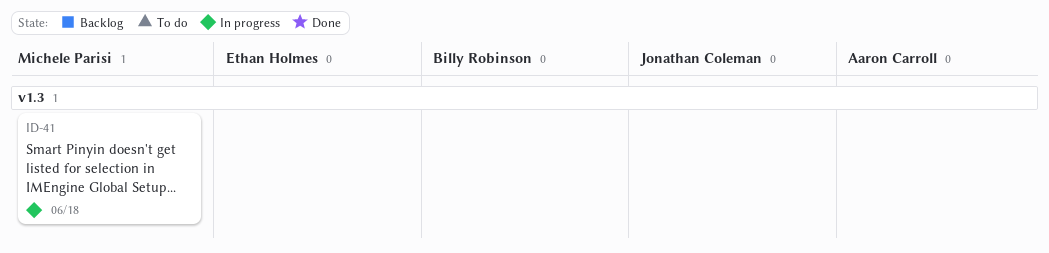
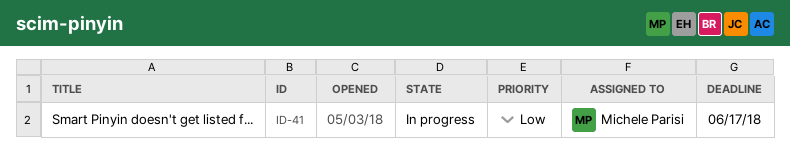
ID-41, due: Jun 18 -> Jun 17

